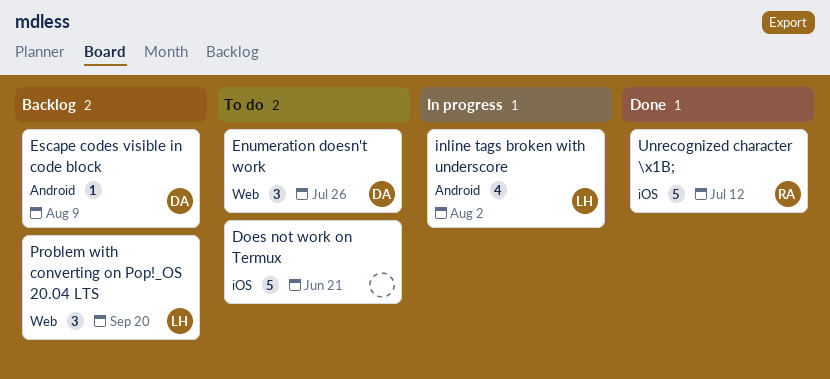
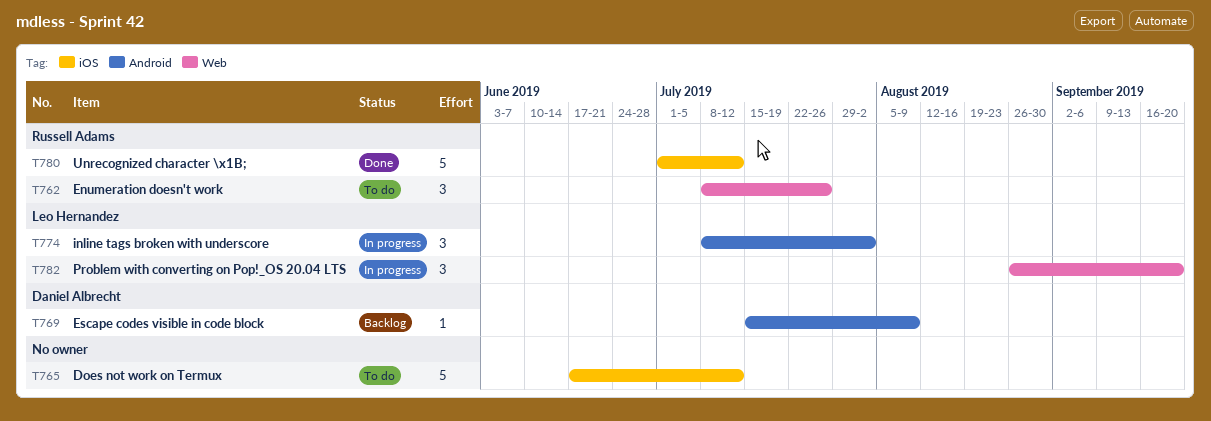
Does not work on Termux, due: Jun 21 -> Jul 12
Enumeration doesn't work, owner: Daniel Albrecht -> Russell Adams
inline tags broken with underscore, estimate: 4 -> 3
Problem with converting on Pop!_OS 20.04 LTS, status: Backlog -> In progress

